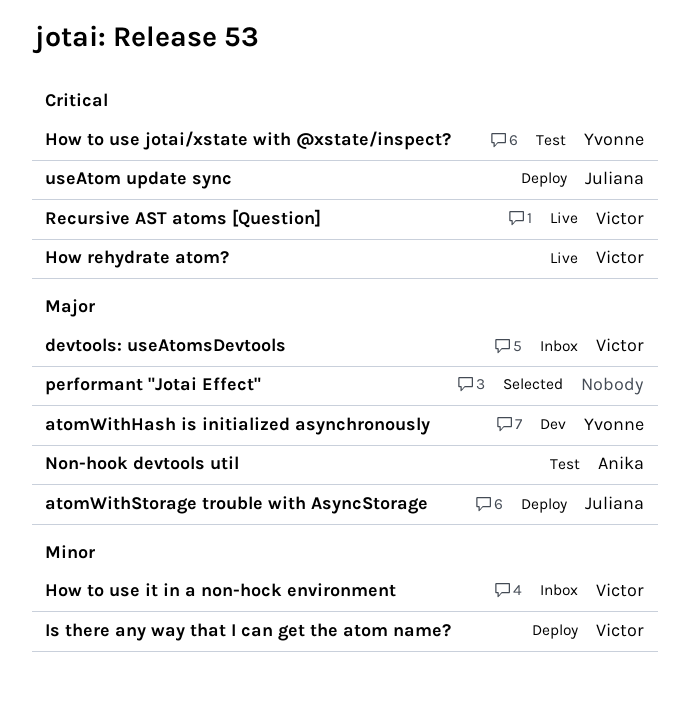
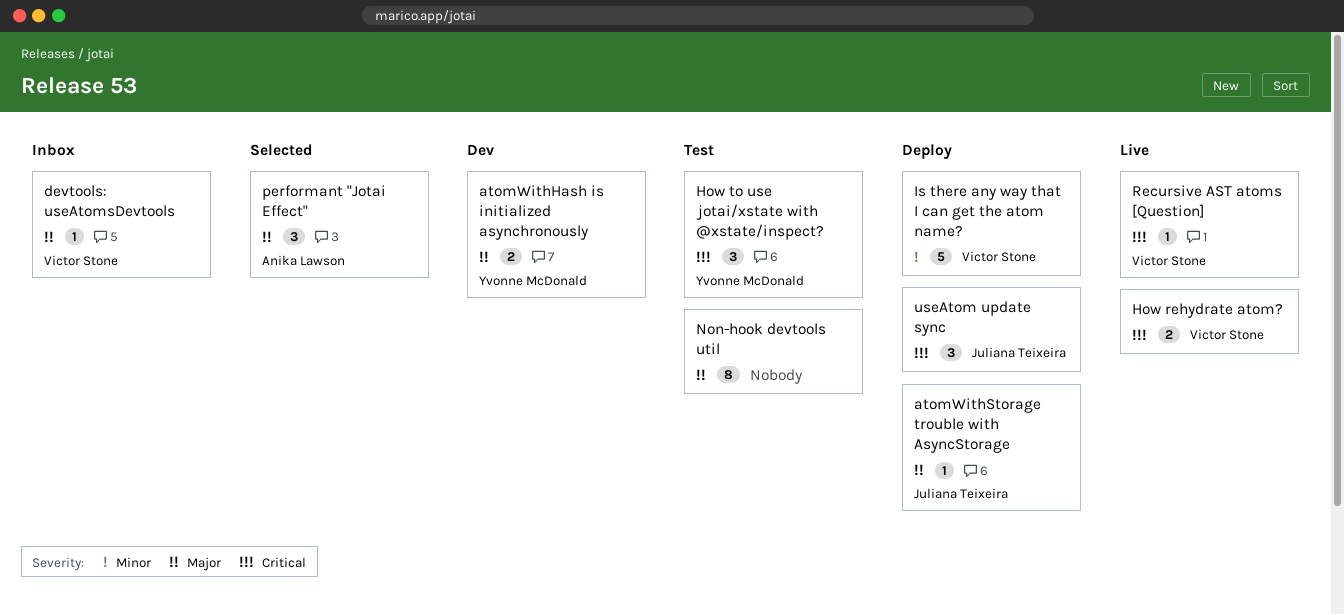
How to use it in a non-hock environment: present -> none
Non-hook devtools util, owner: Anika Lawson -> none
performant "Jotai Effect", owner: none -> Anika Lawson

